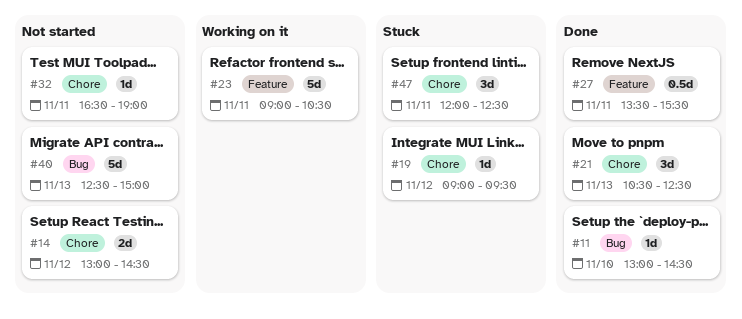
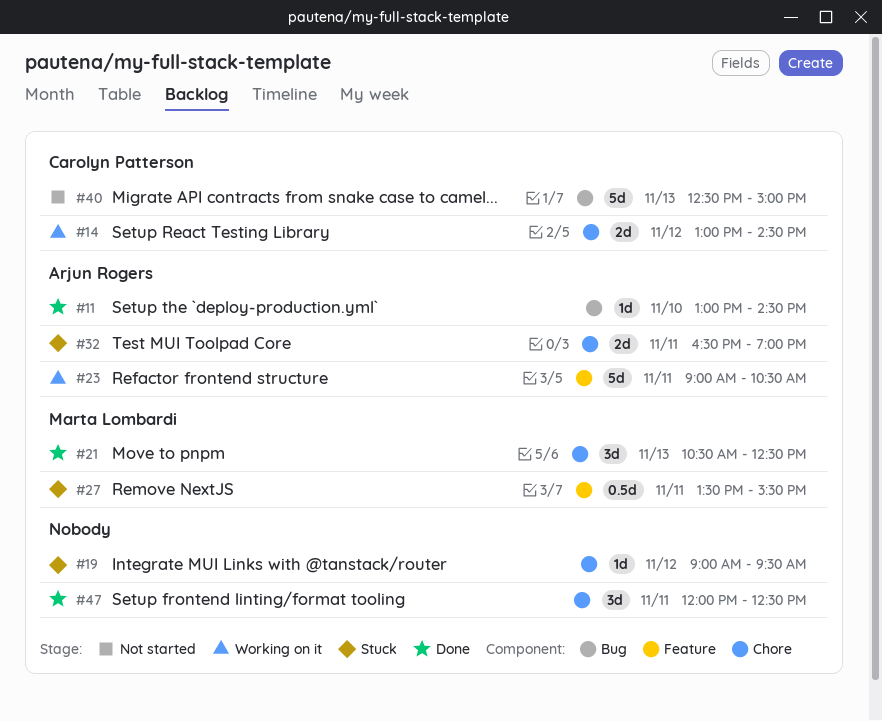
#14, status: Not started -> Working on it
#27, status: Done -> Stuck
#32, status: Not started -> Stuck
#32, estimate: 1d -> 2d
#47, status: Stuck -> Done

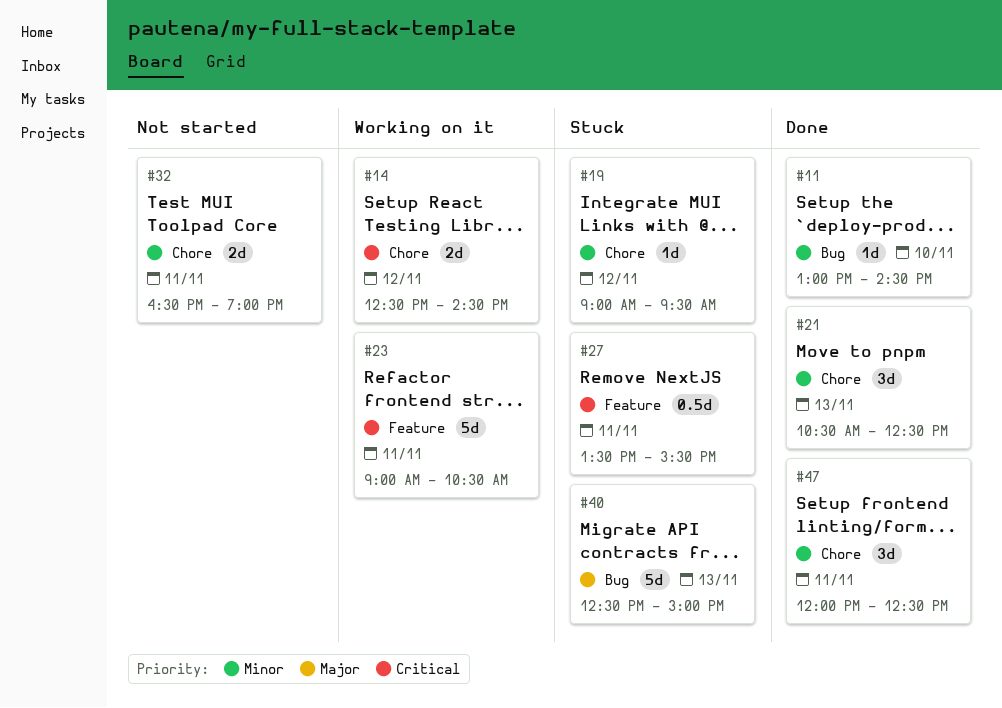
#14, begins: 13:00 -> 12:30
#32, status: Stuck -> Not started
#40, status: Not started -> Stuck

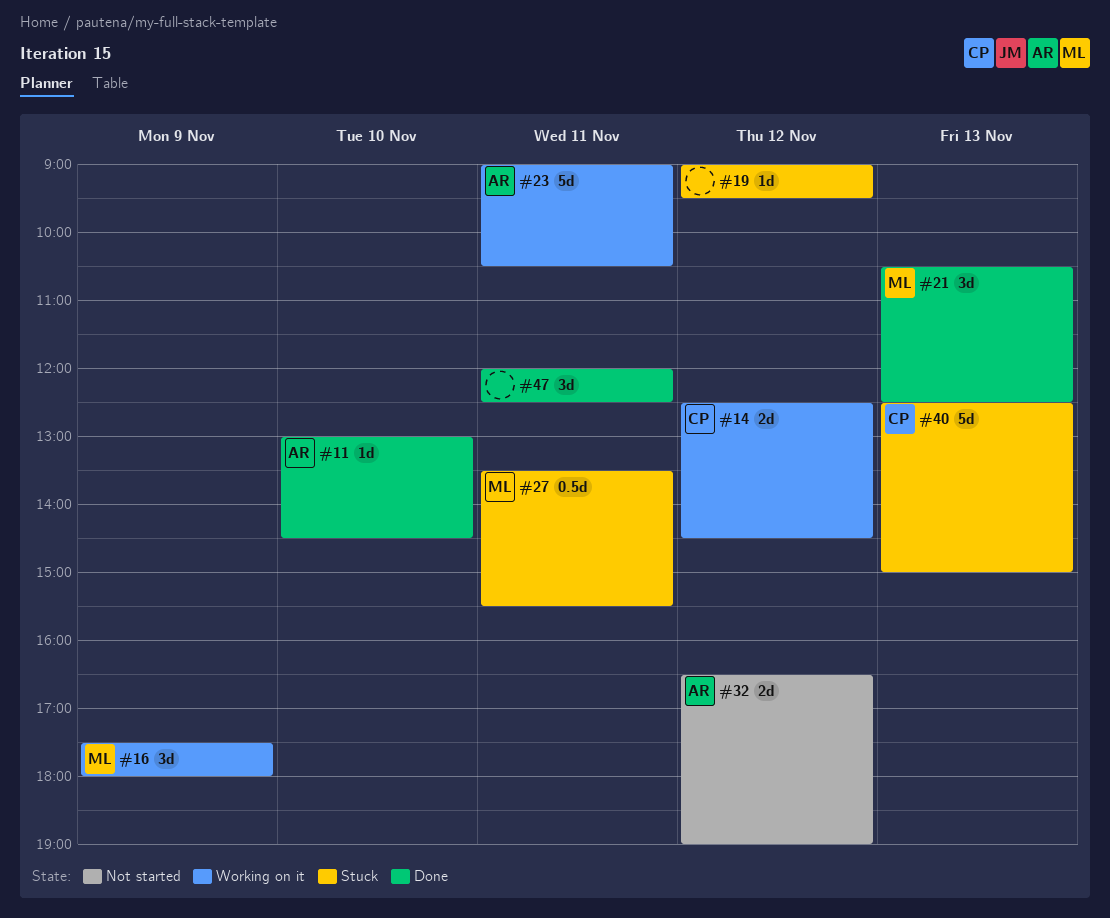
#16: none -> present
#32, day: Nov 11 -> Nov 12

